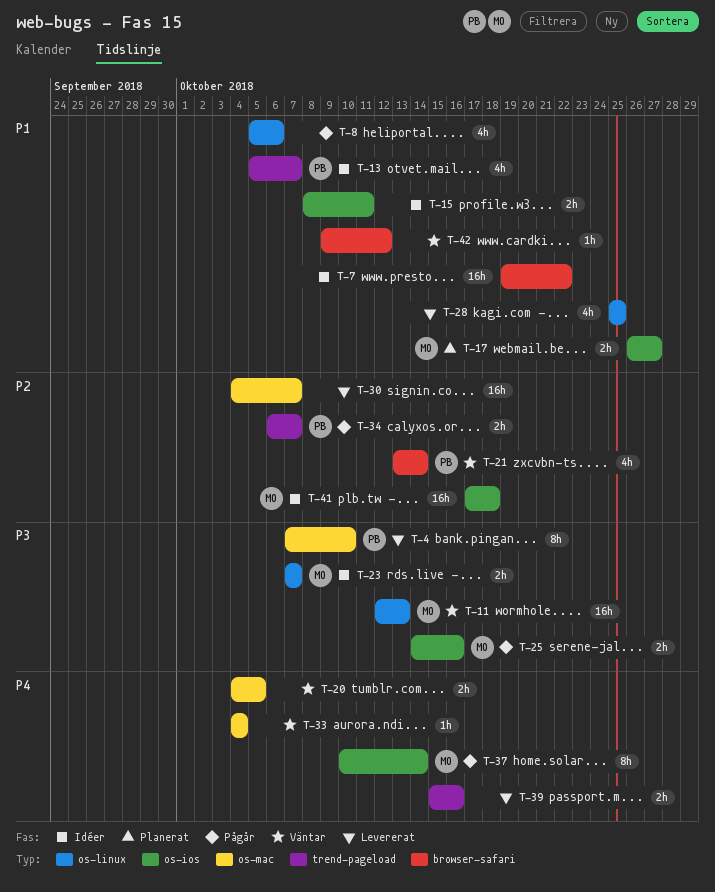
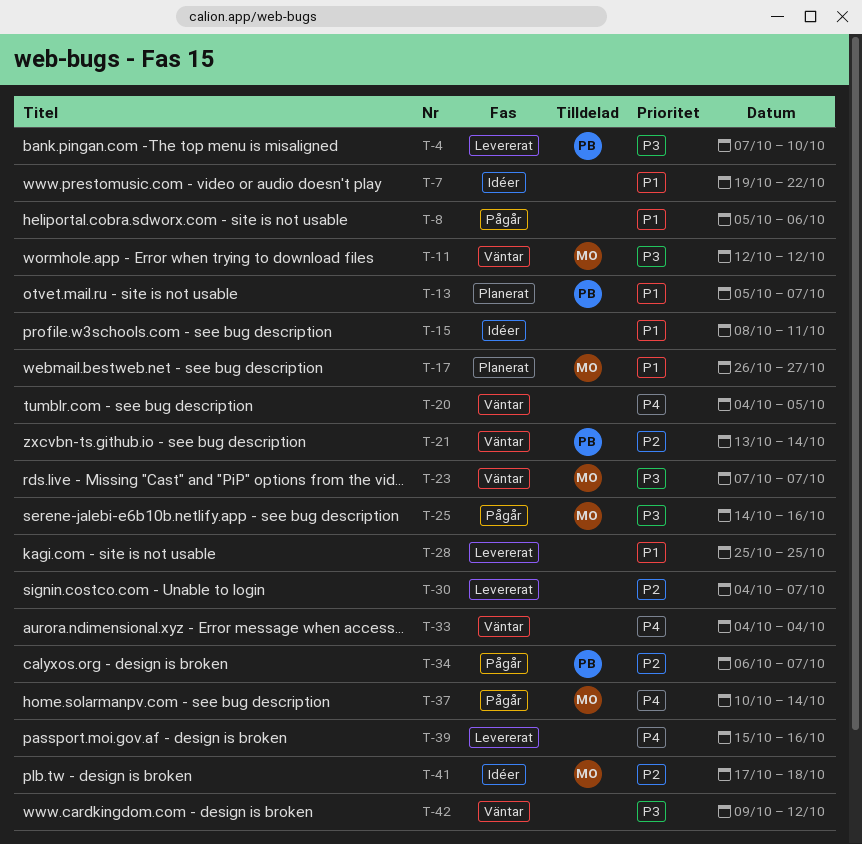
T-11, due: Oct 13 -> Oct 12
T-13, status: Idéer -> Planerat
T-23, status: Idéer -> Väntar
T-42, priority: P1 -> P3

